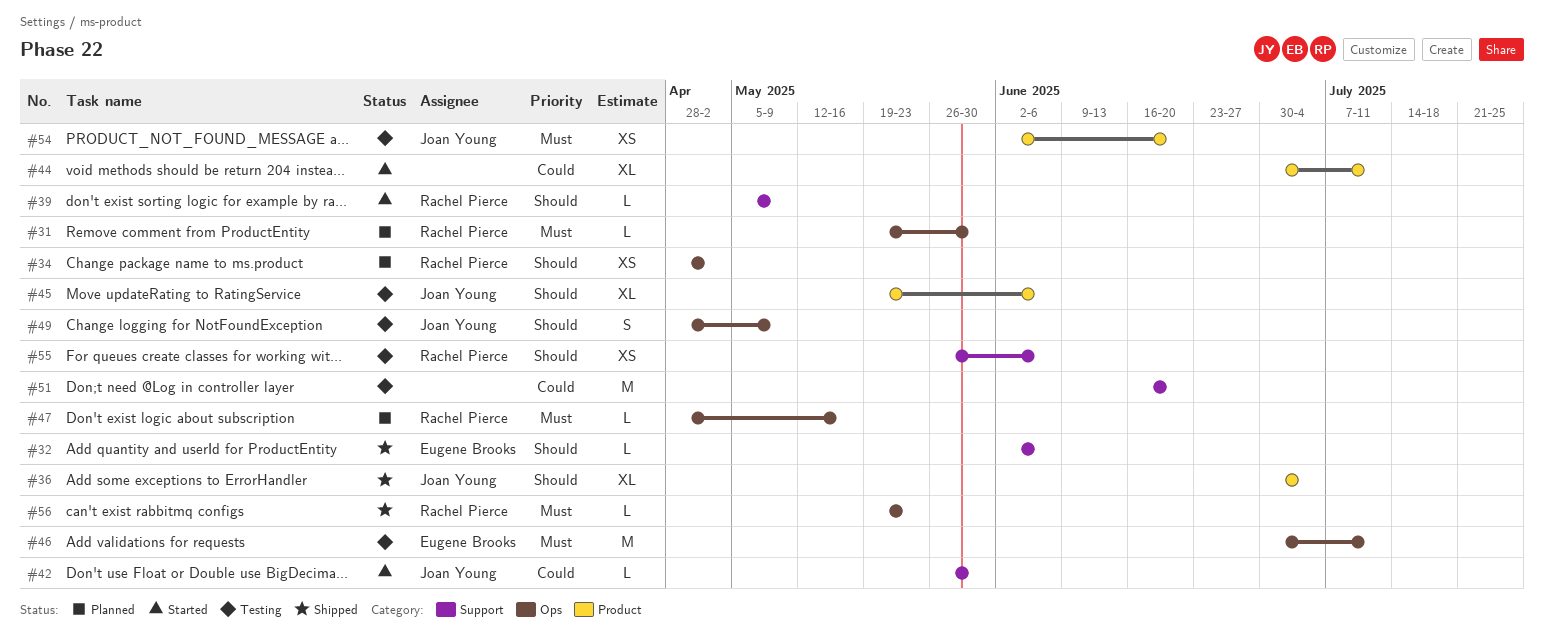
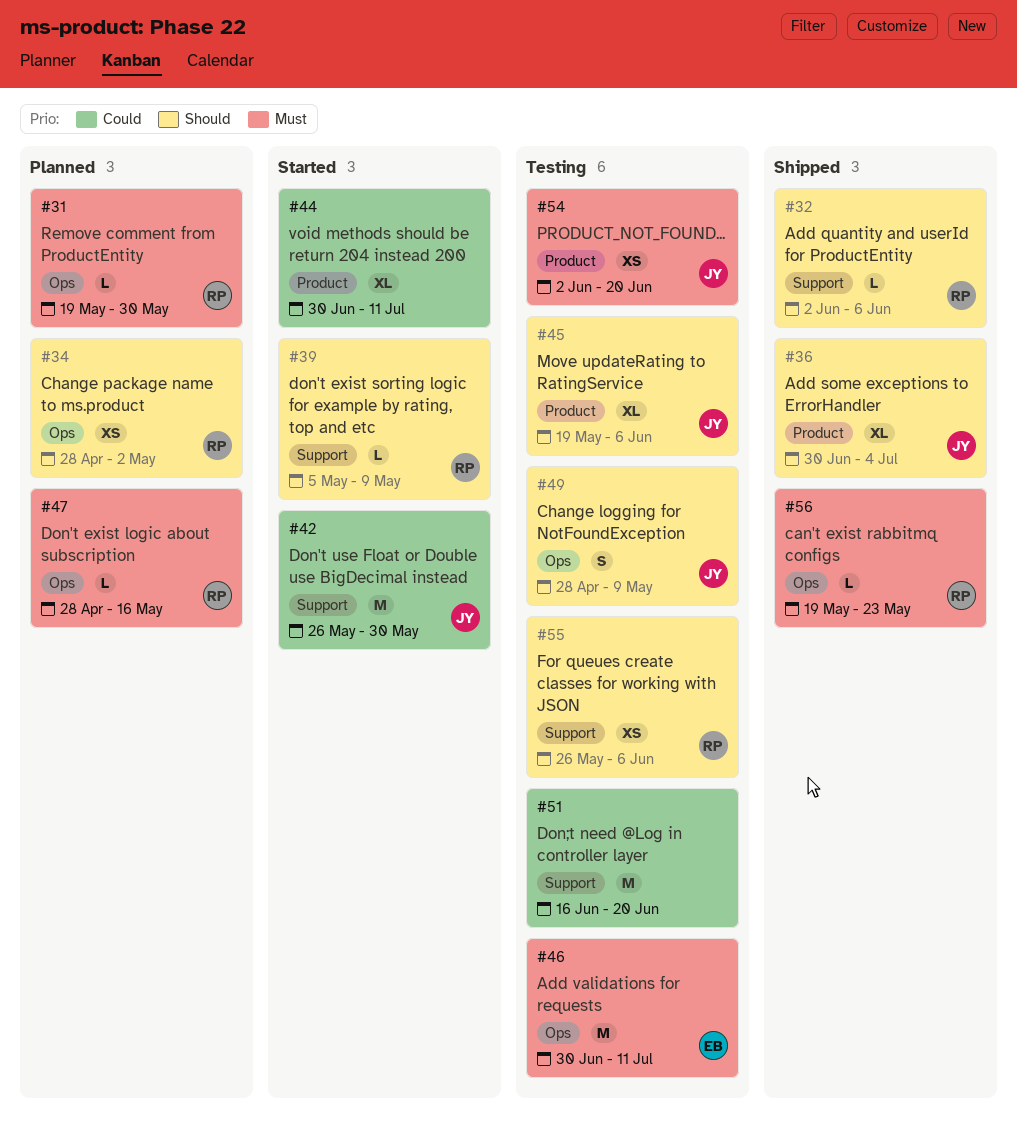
#32, owner: Eugene Brooks -> Rachel Pierce
#42, estimate: L -> M

